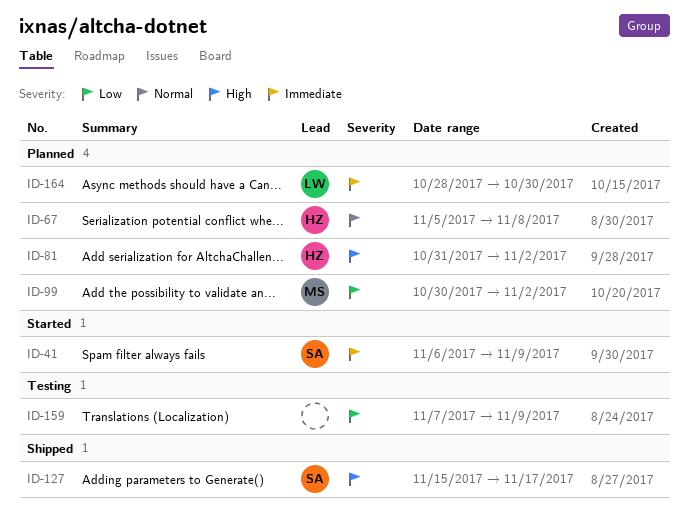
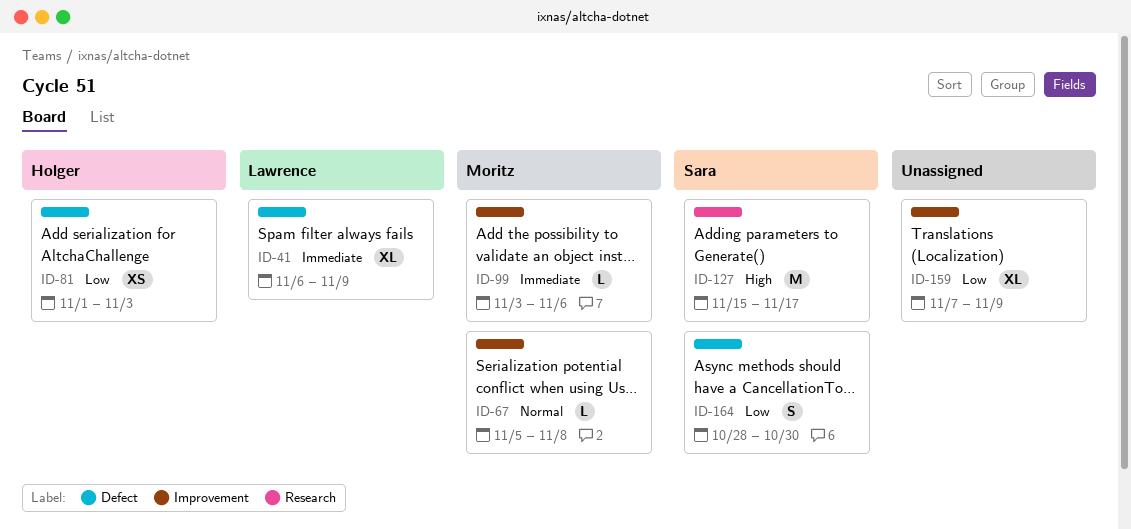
ID-41, owner: Sara -> Lawrence
ID-67, owner: Holger -> Moritz
ID-81, priority: High -> Low
ID-81, start: Oct 31 -> Nov 1
ID-81, due: Nov 2 -> Nov 3
ID-99, priority: Low -> Immediate
ID-99, start: Oct 30 -> Nov 3
ID-99, due: Nov 2 -> Nov 6
ID-164, owner: Lawrence -> Sara
ID-164, priority: Immediate -> Low

